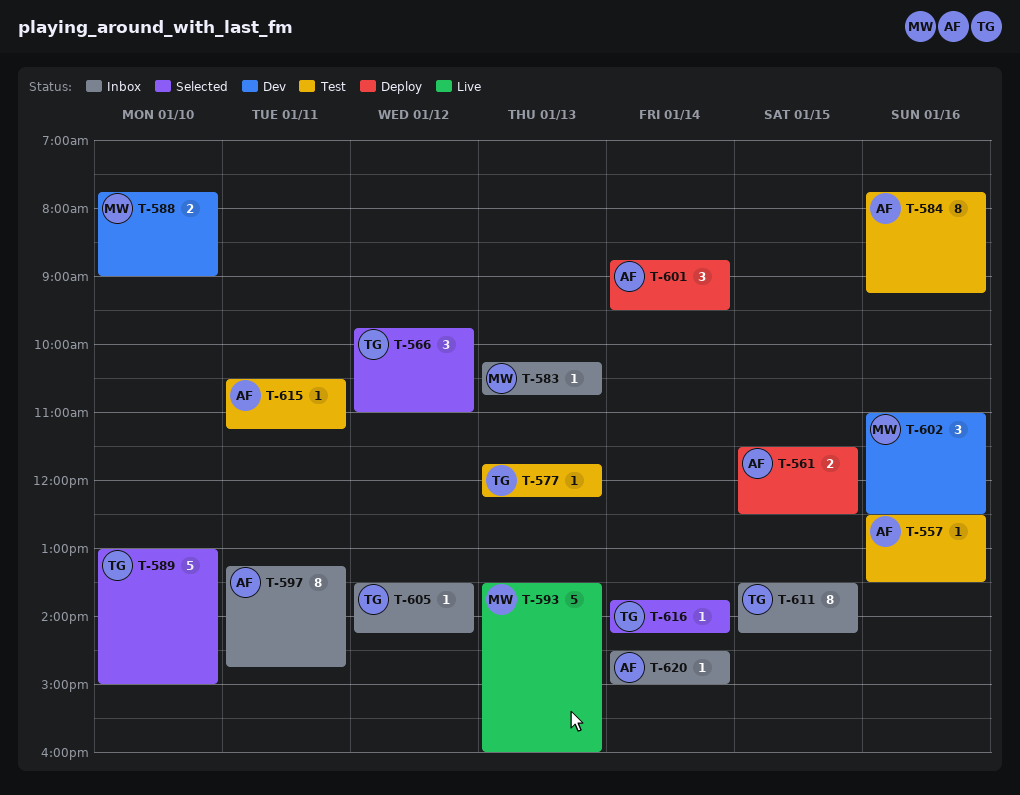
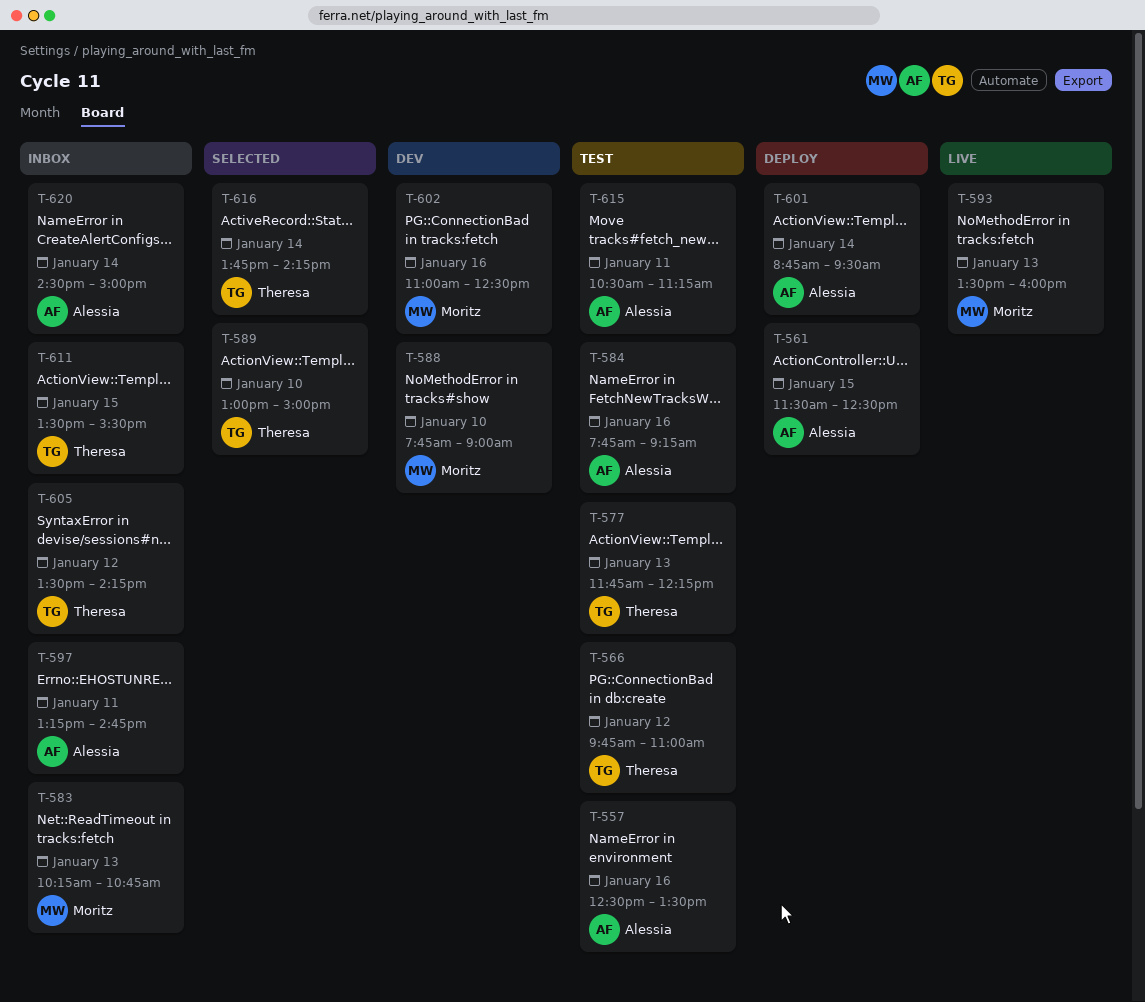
T-566, status: Selected -> Test
T-611, ends: 14:15 -> 15:30

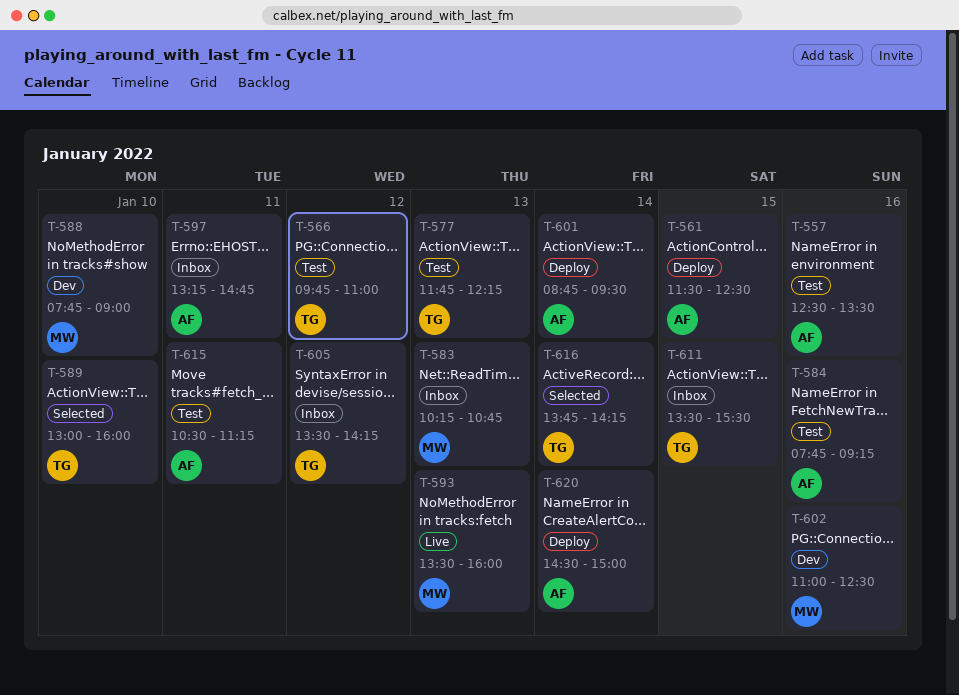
T-589, ends: 15:00 -> 16:00
T-620, status: Inbox -> Deploy

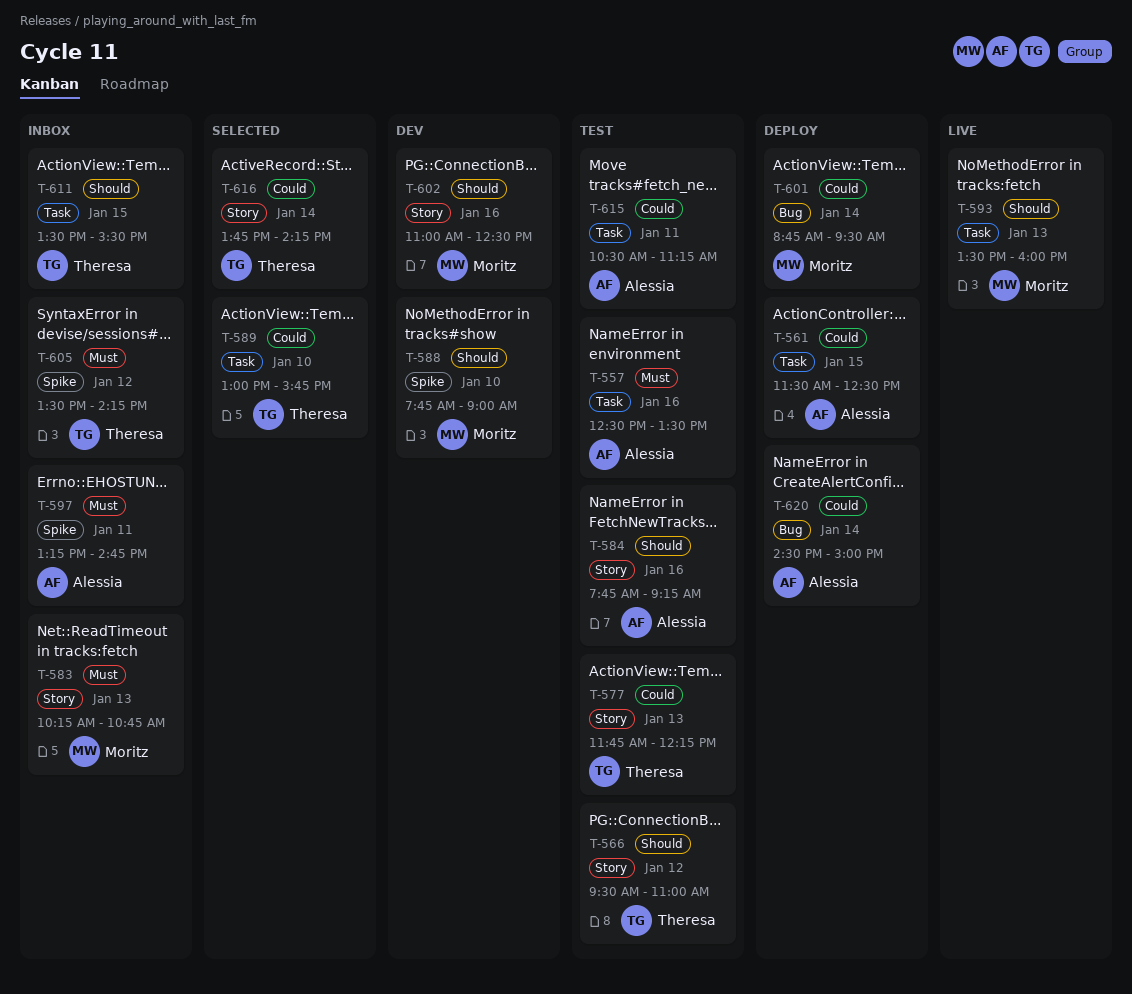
T-566, begins: 09:45 -> 09:30
T-589, ends: 16:00 -> 15:45
T-601, owner: Alessia -> Moritz

